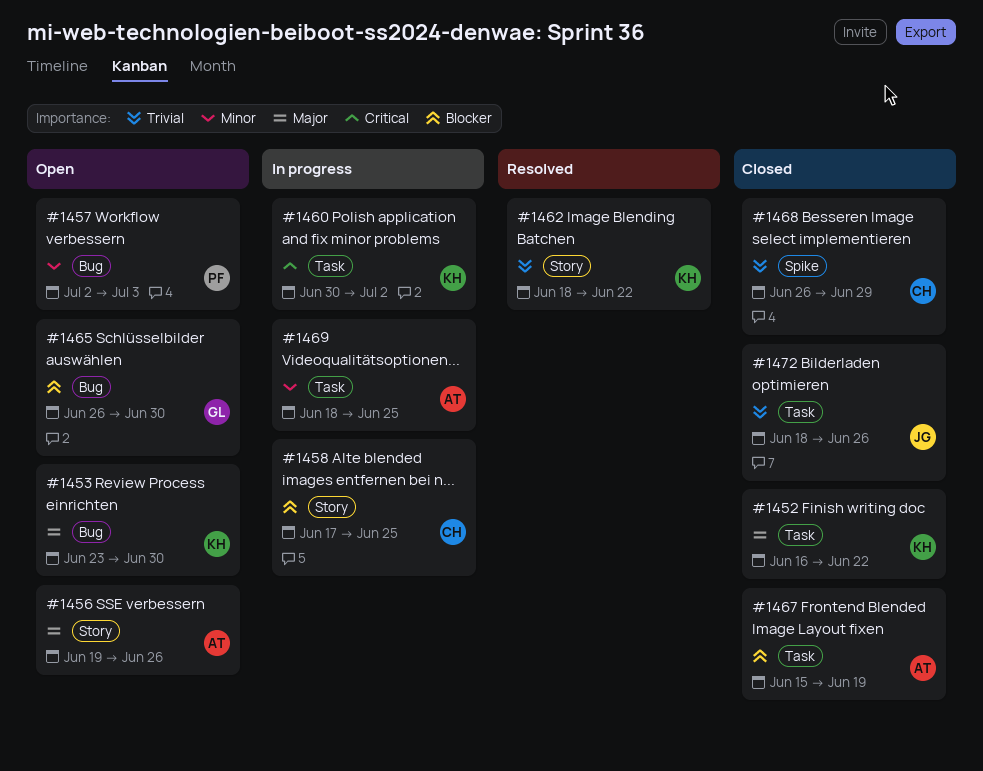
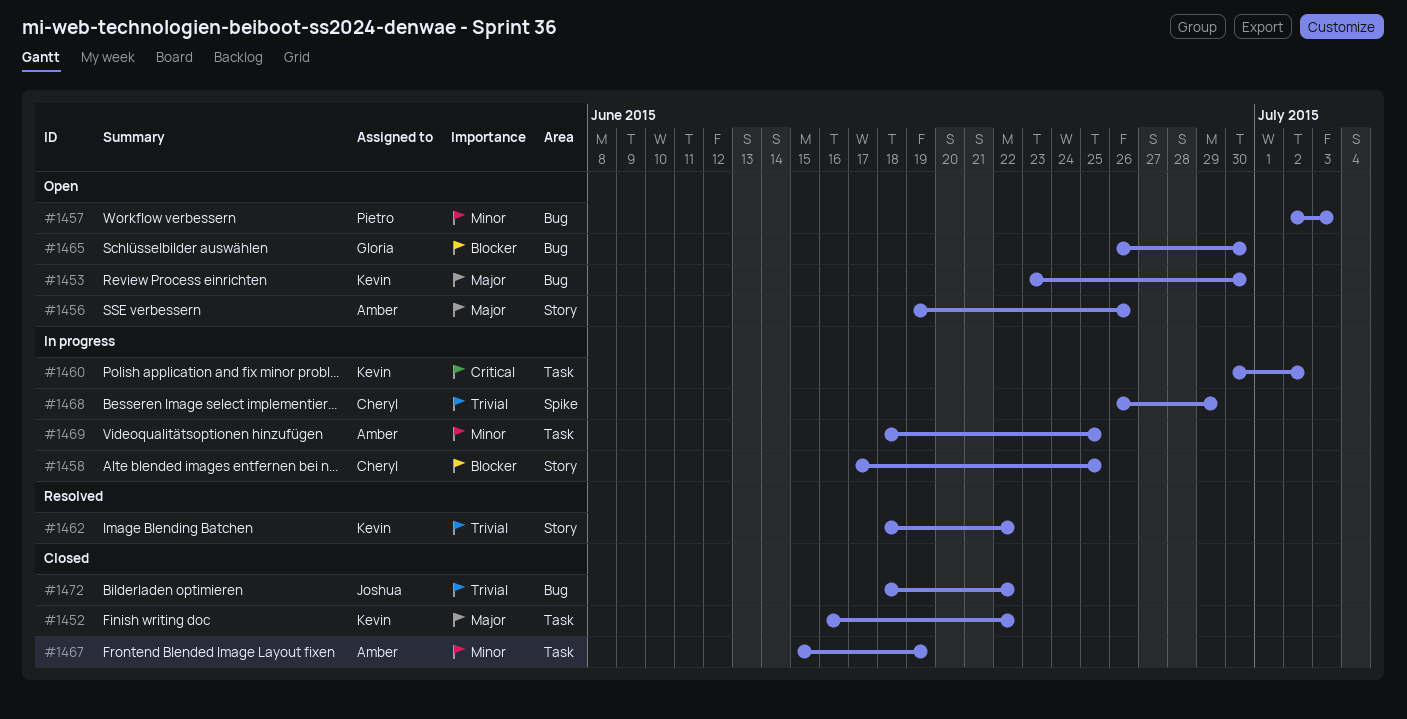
#1467, priority: Blocker -> Minor
#1468, status: Closed -> In progress
#1472, label: Task -> Bug
#1472, due: Jun 26 -> Jun 22

